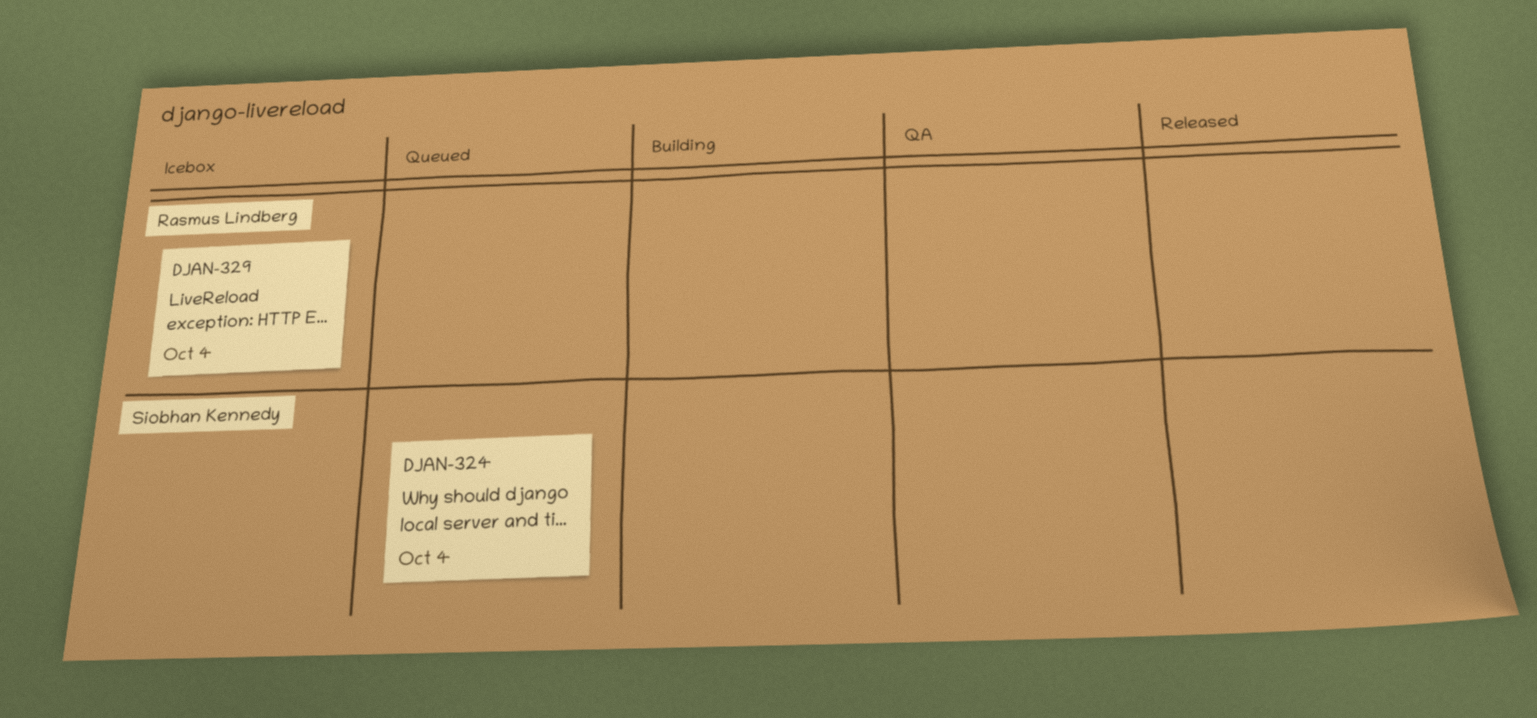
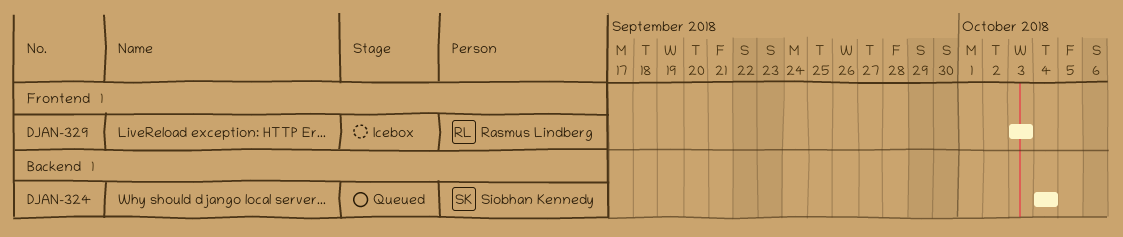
DJAN-329, due: Oct 4 -> Oct 3

